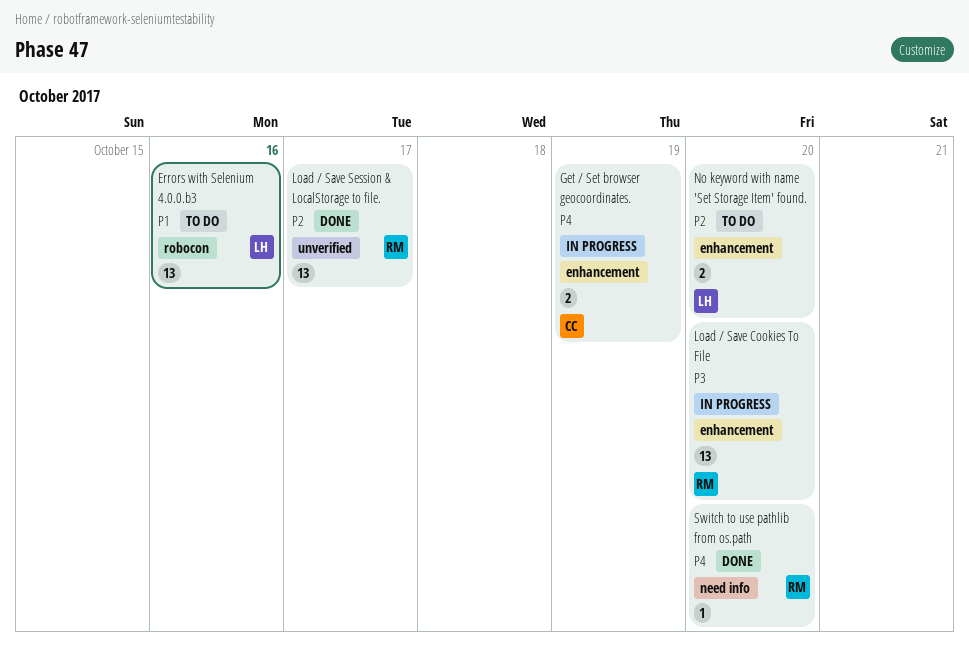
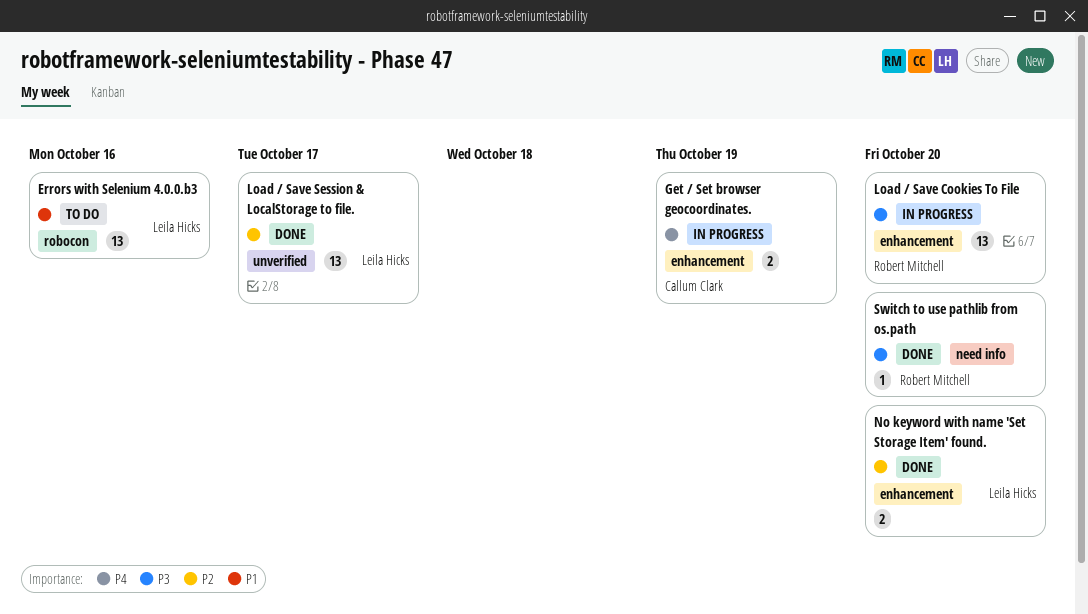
Load / Save Session & LocalStorage to file., owner: Robert Mitchell -> Leila Hicks
No keyword with name 'Set Storage Item' found., status: To do -> Done
Switch to use pathlib from os.path, priority: P4 -> P3

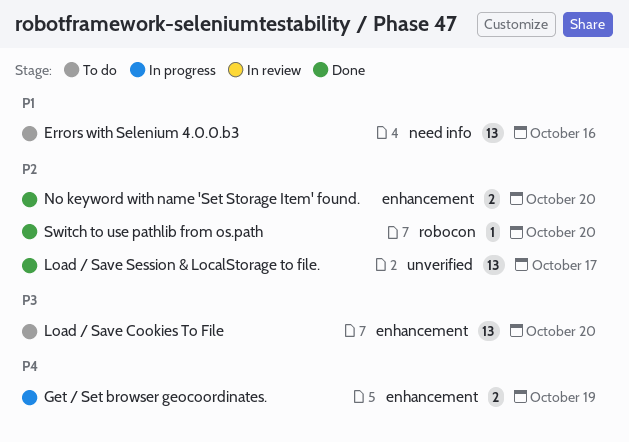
Errors with Selenium 4.0.0.b3, label: robocon -> need info
Load / Save Cookies To File, status: In progress -> To do
Switch to use pathlib from os.path, priority: P3 -> P2
Switch to use pathlib from os.path, label: need info -> robocon

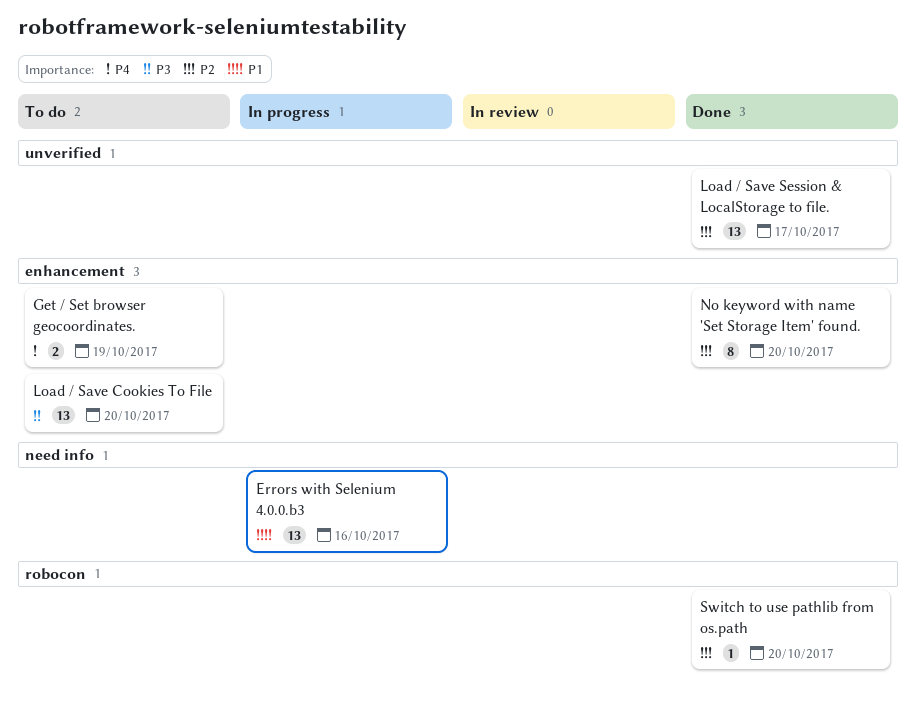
Errors with Selenium 4.0.0.b3, status: To do -> In progress
Get / Set browser geocoordinates., status: In progress -> To do
No keyword with name 'Set Storage Item' found., estimate: 2 -> 8

